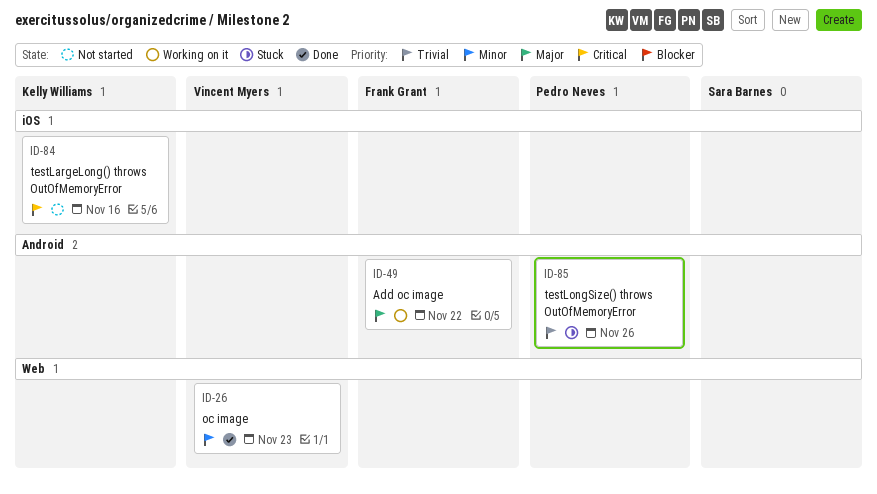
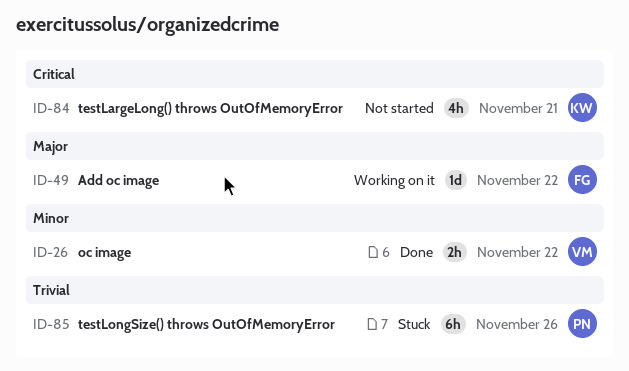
ID-26, due: Nov 23 -> Nov 22
ID-84, due: Nov 16 -> Nov 21

